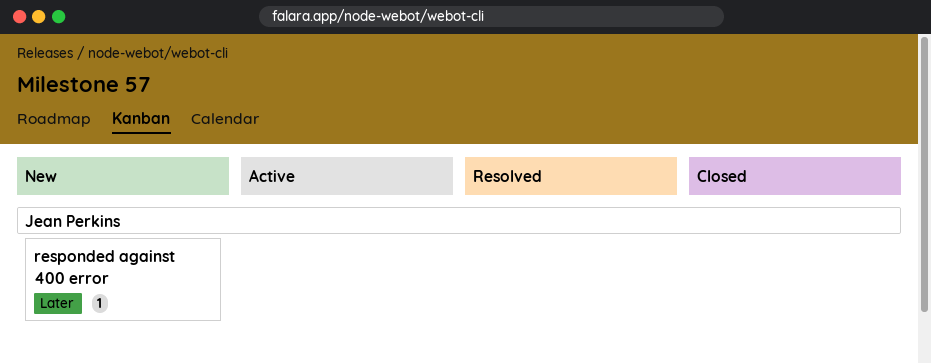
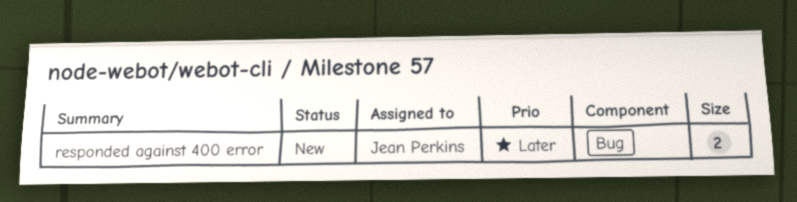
responded against 400 error, estimate: 1 -> 2

